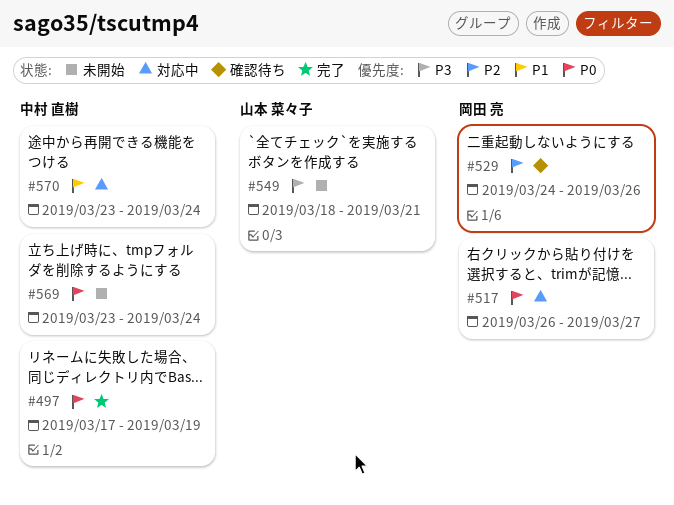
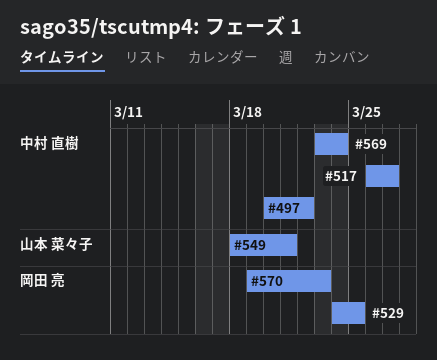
#497, start: Mar 17 -> Mar 20
#497, due: Mar 19 -> Mar 22
#517, owner: 岡田 亮 -> 中村 直樹
#529, due: Mar 26 -> Mar 25
#570, owner: 中村 直樹 -> 岡田 亮
#570, start: Mar 23 -> Mar 19
#570, due: Mar 24 -> Mar 23

